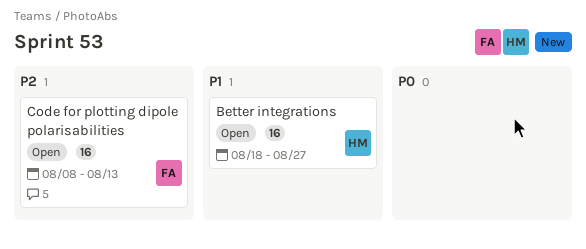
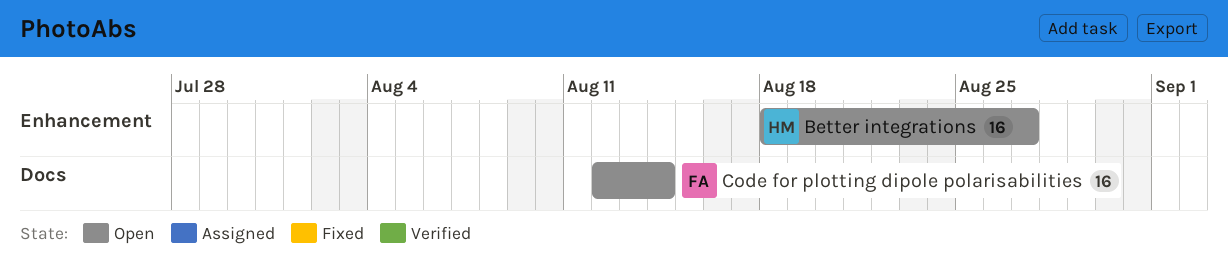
Code for plotting dipole polarisabilities, start: Aug 8 -> Aug 12
Code for plotting dipole polarisabilities, due: Aug 13 -> Aug 14

